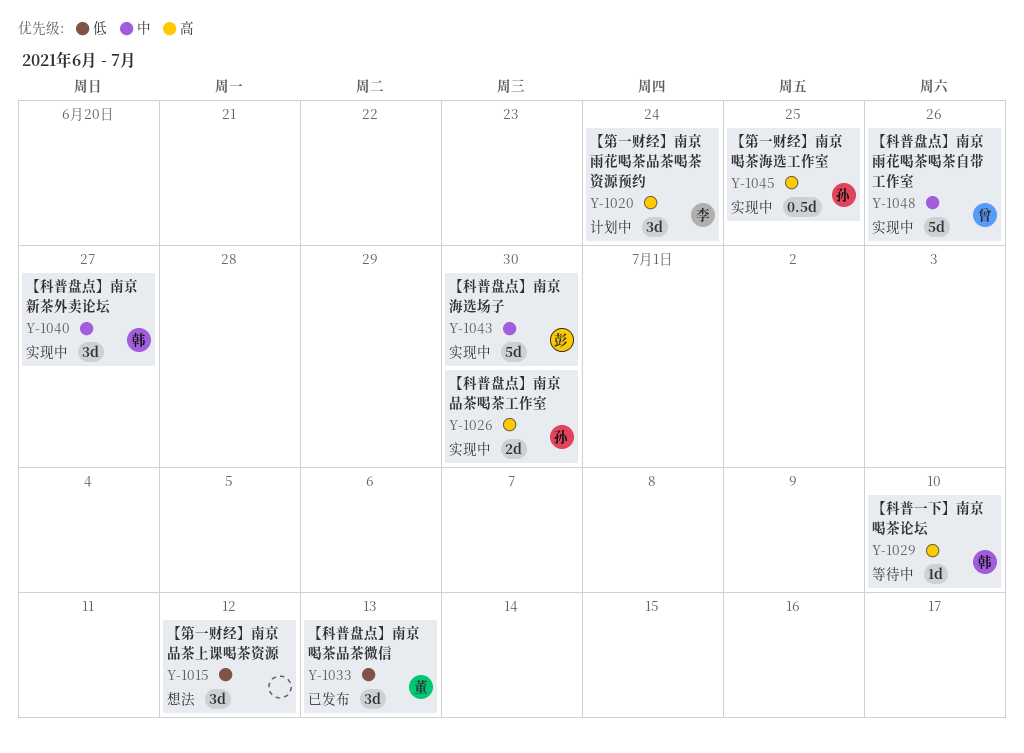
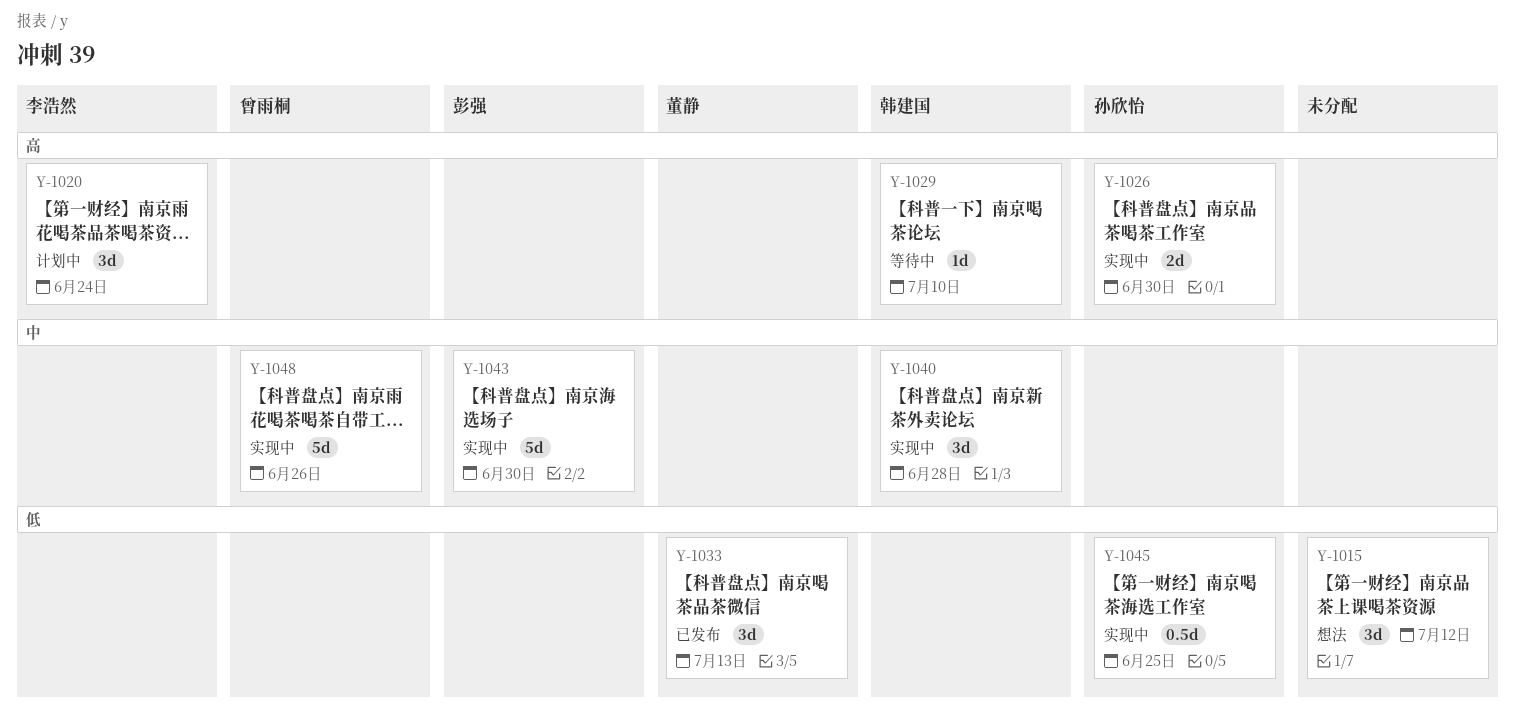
Y-1040, due: Jun 27 -> Jun 28
Y-1045, priority: 高 -> 低

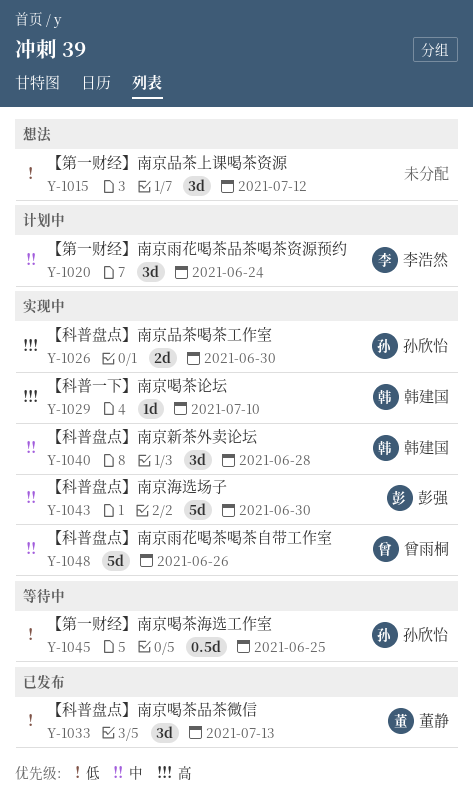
Y-1020, priority: 高 -> 中
Y-1029, status: 等待中 -> 实现中
Y-1045, status: 实现中 -> 等待中

